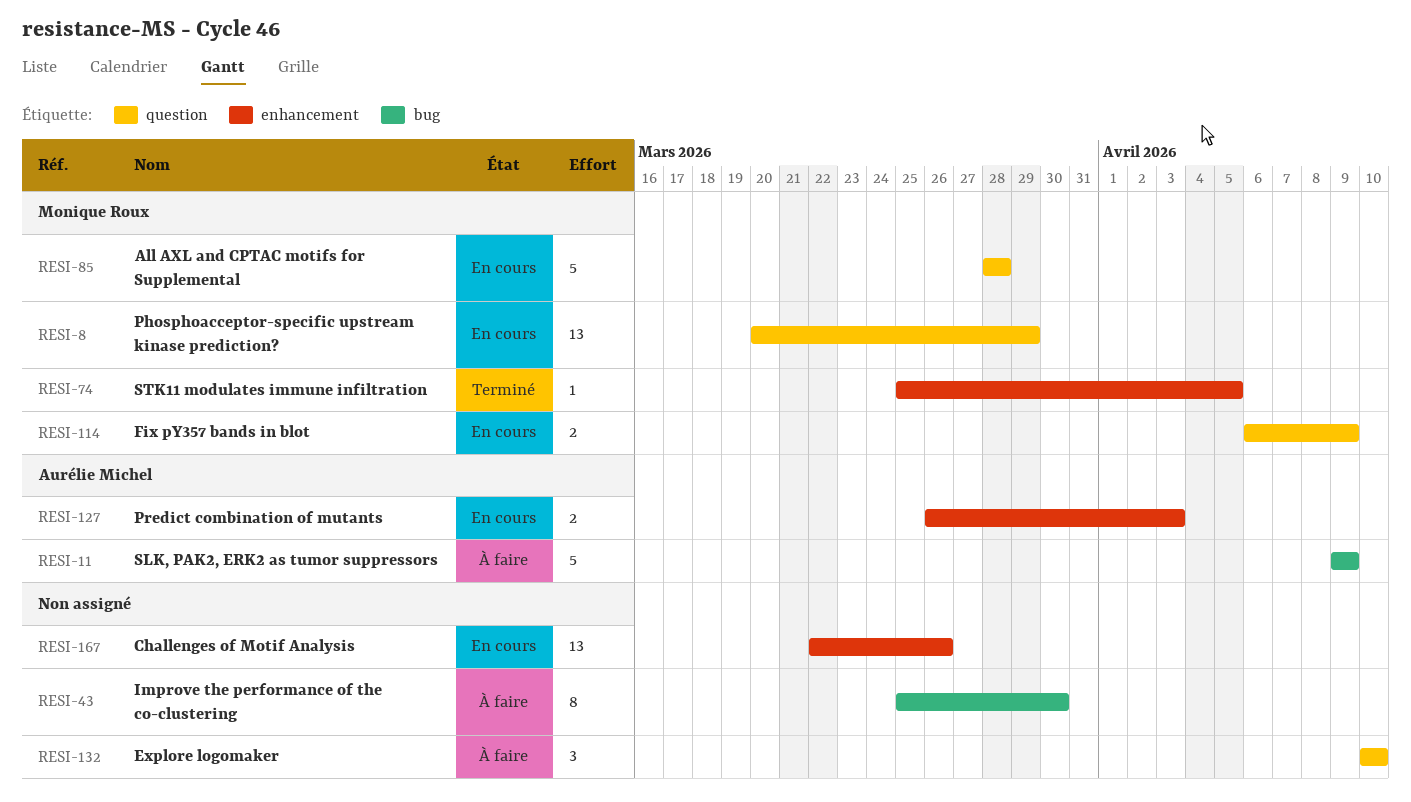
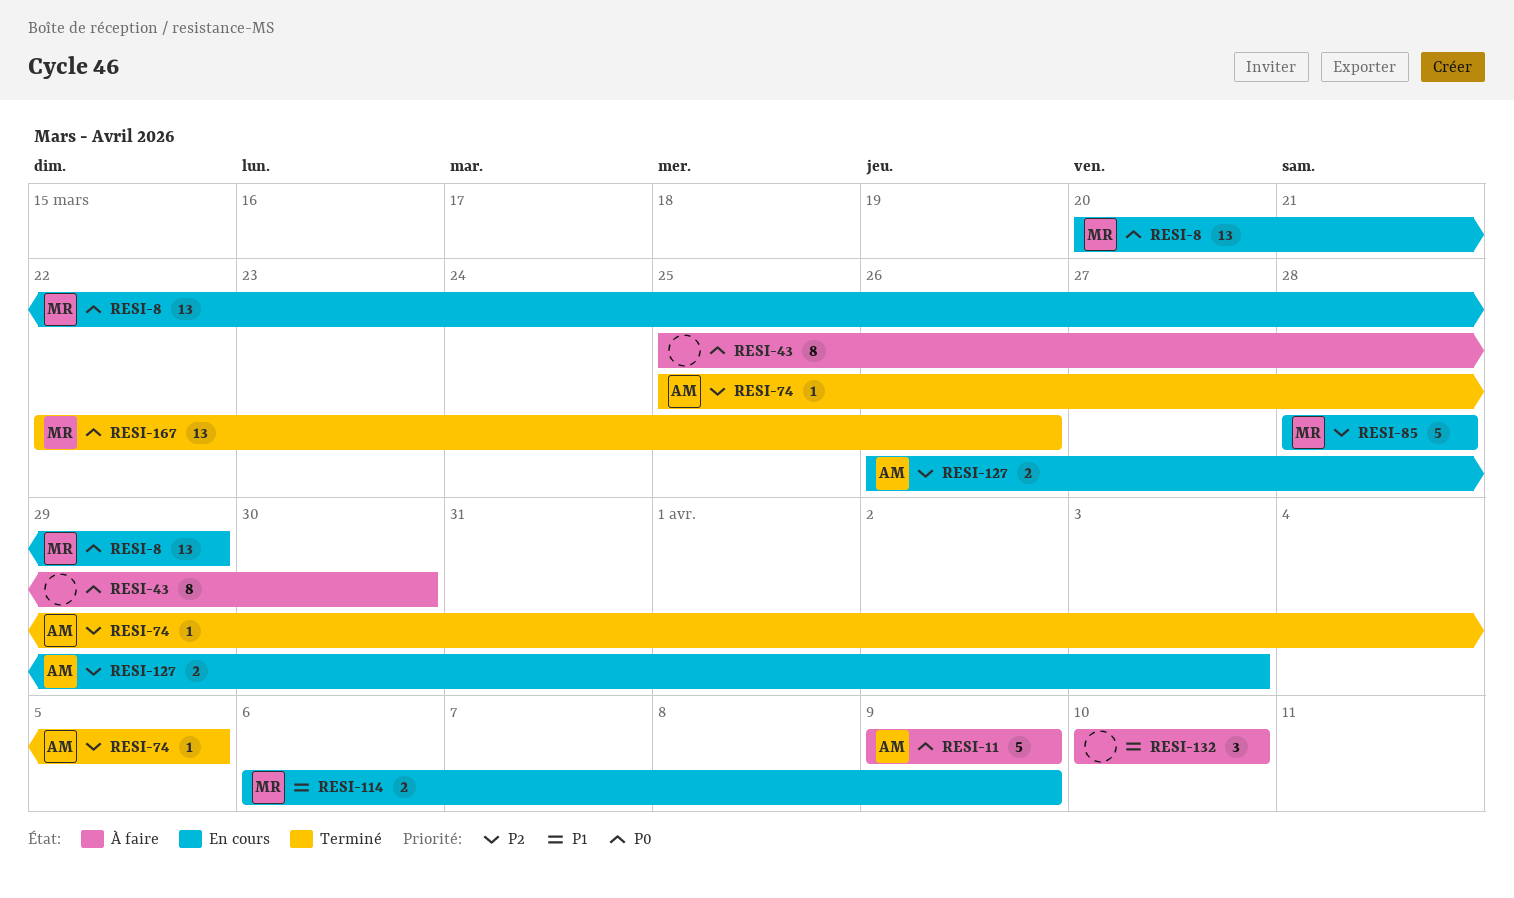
RESI-74, owner: Monique Roux -> Aurélie Michel
RESI-167, status: En cours -> Terminé
RESI-167, owner: none -> Monique Roux

